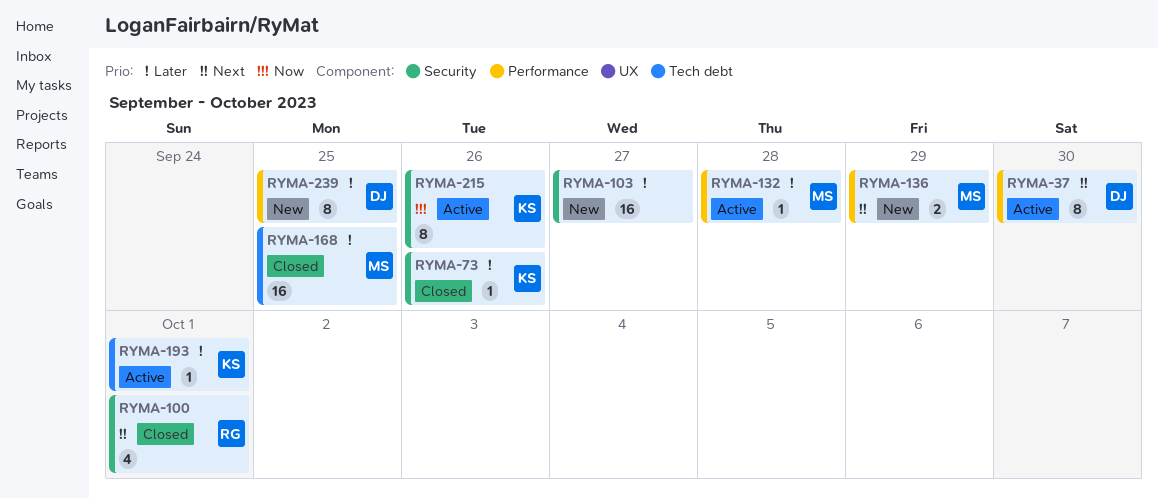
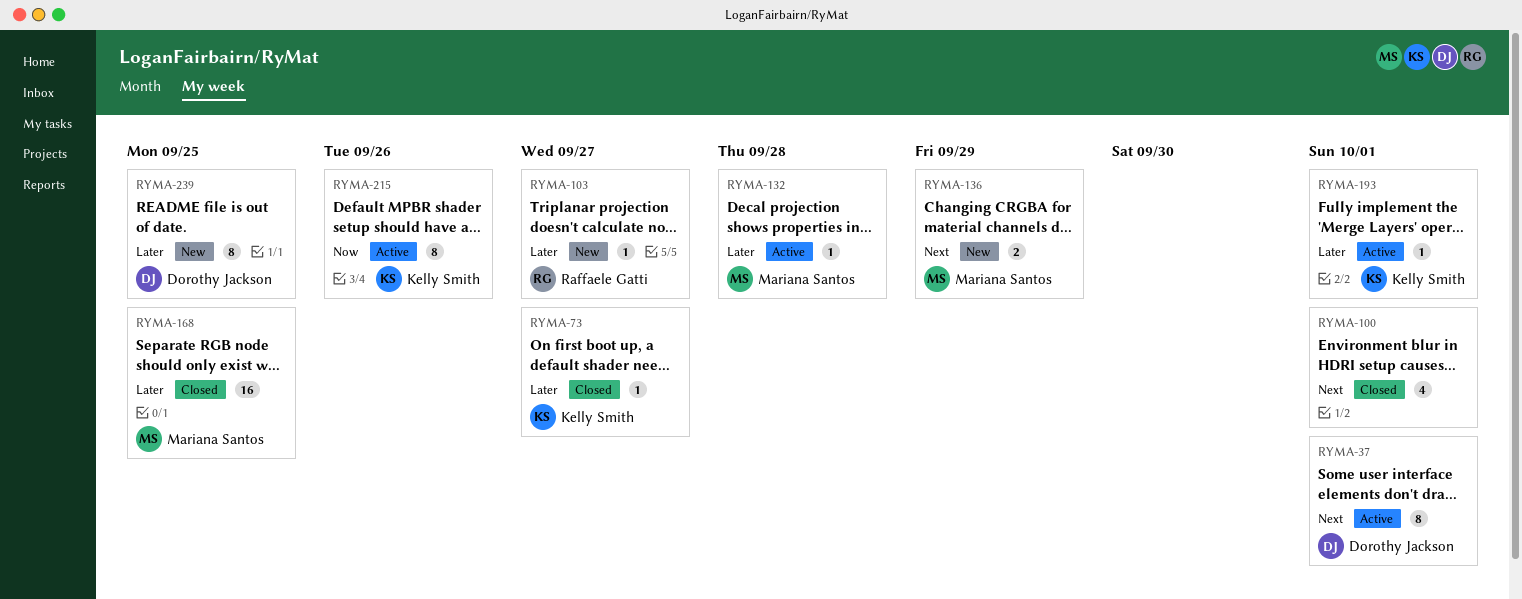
RYMA-37, due: Sep 30 -> Oct 1
RYMA-73, due: Sep 26 -> Sep 27
RYMA-100, owner: Raffaele Gatti -> none
RYMA-103, owner: none -> Raffaele Gatti
RYMA-103, estimate: 16 -> 1

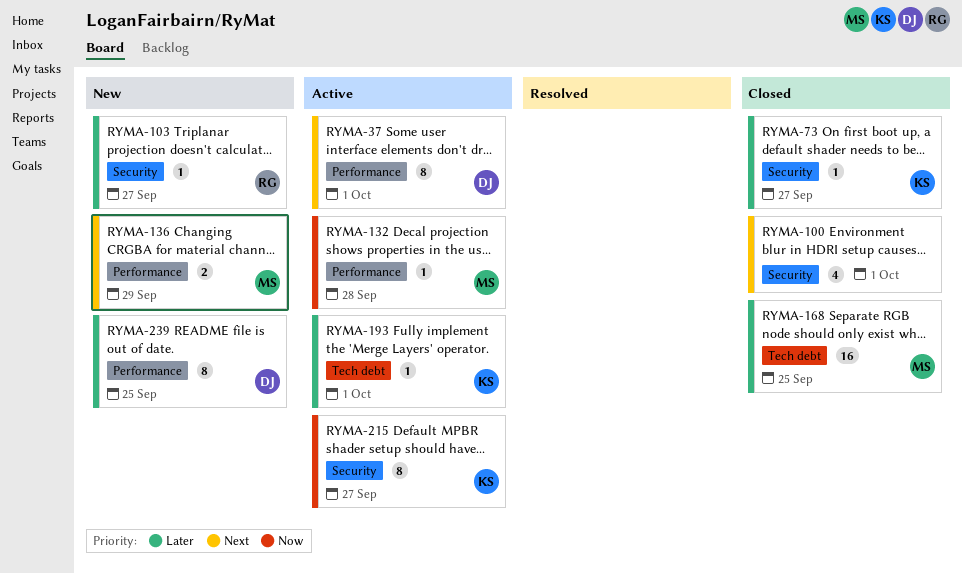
RYMA-132, priority: Later -> Now
RYMA-215, due: Sep 26 -> Sep 27

